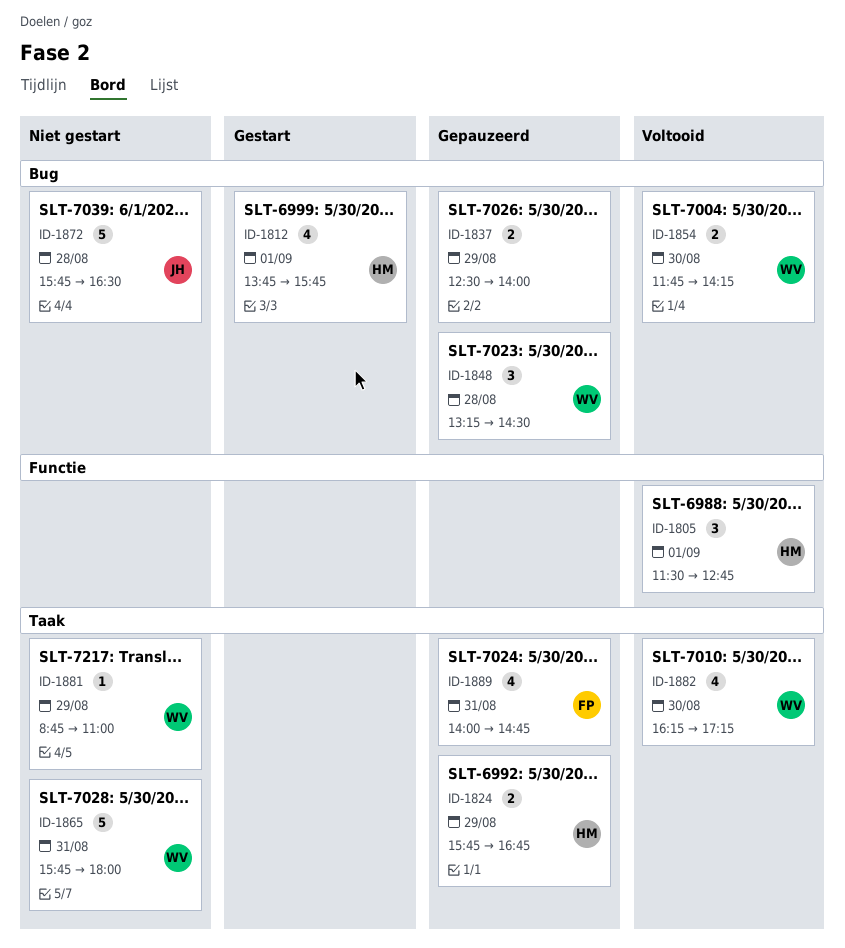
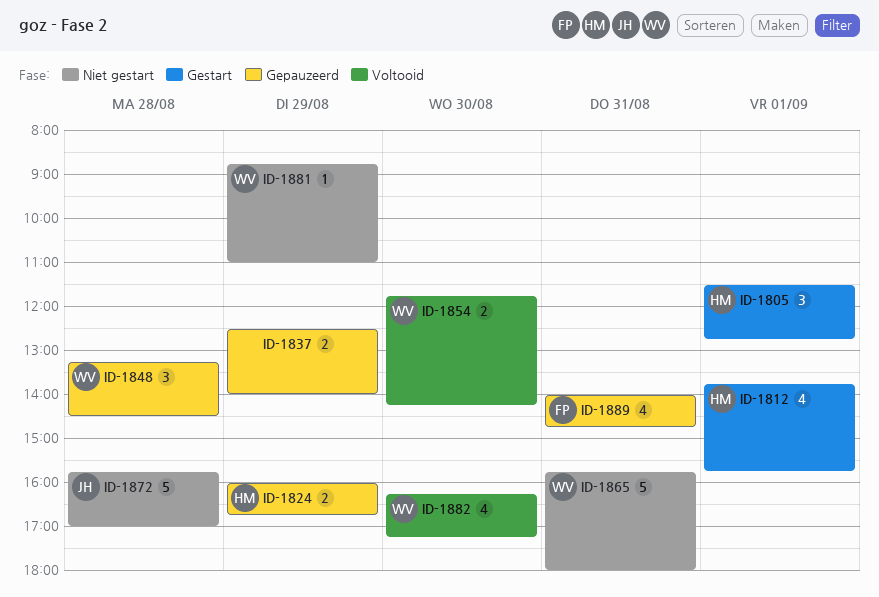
ID-1805, status: Voltooid -> Gestart
ID-1824, begins: 15:45 -> 16:00
ID-1872, ends: 16:30 -> 17:00

